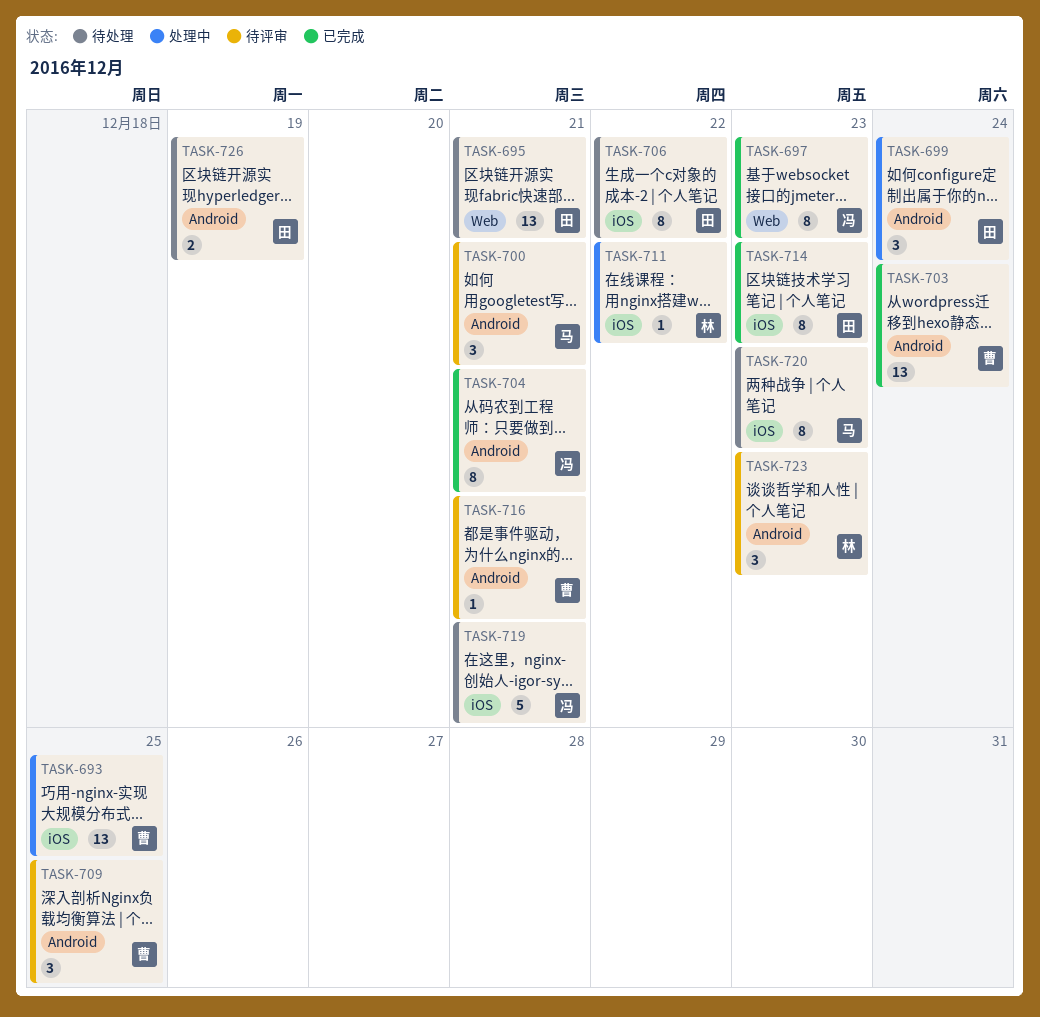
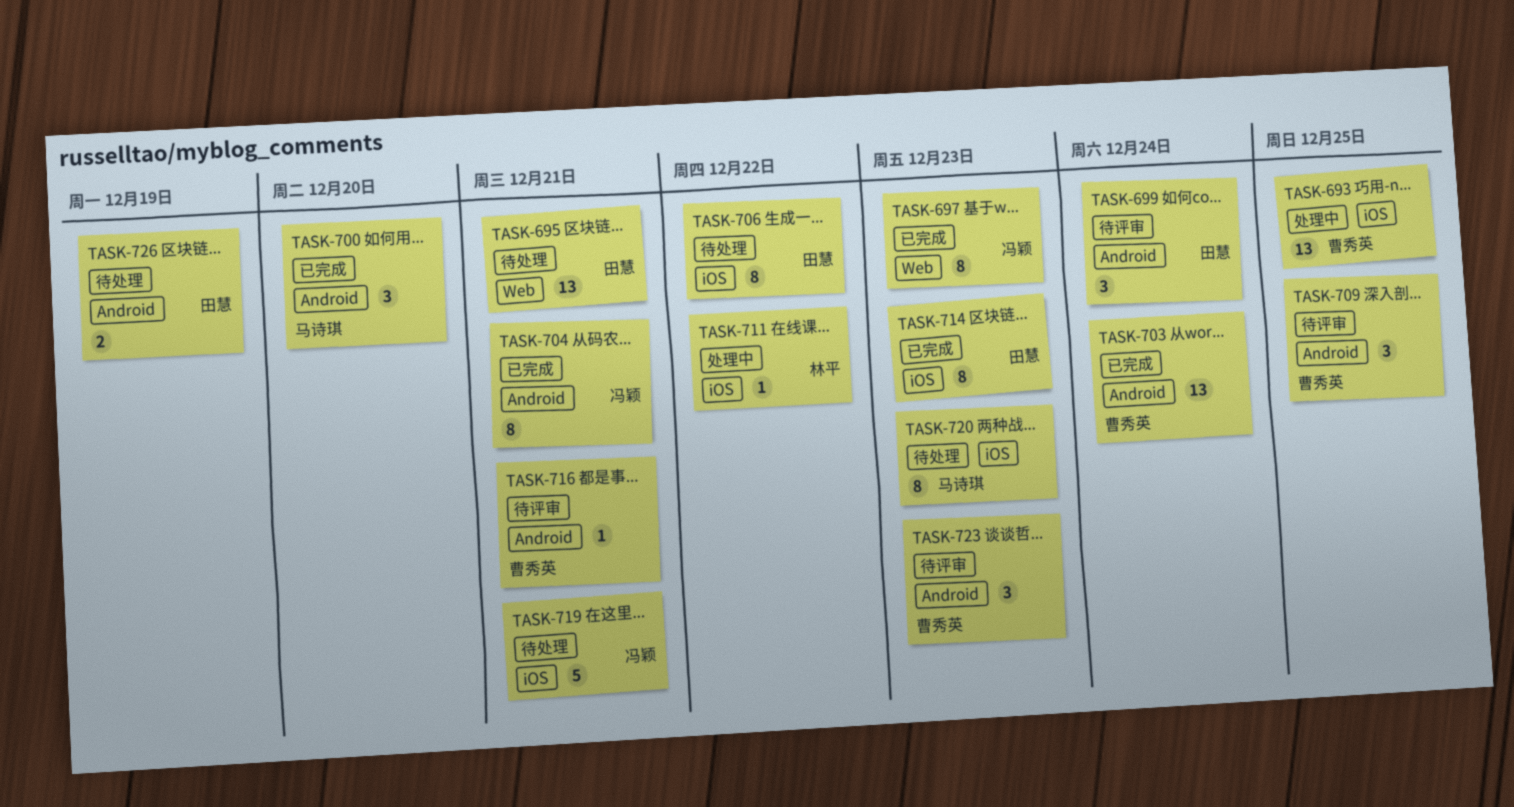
TASK-699, status: 处理中 -> 待评审
TASK-700, status: 待评审 -> 已完成
TASK-700, due: Dec 21 -> Dec 20
TASK-723, owner: 林平 -> 曹秀英

